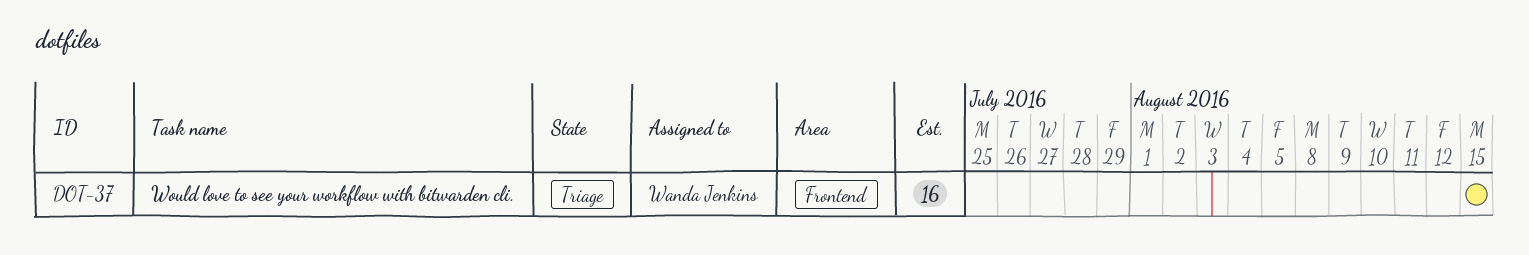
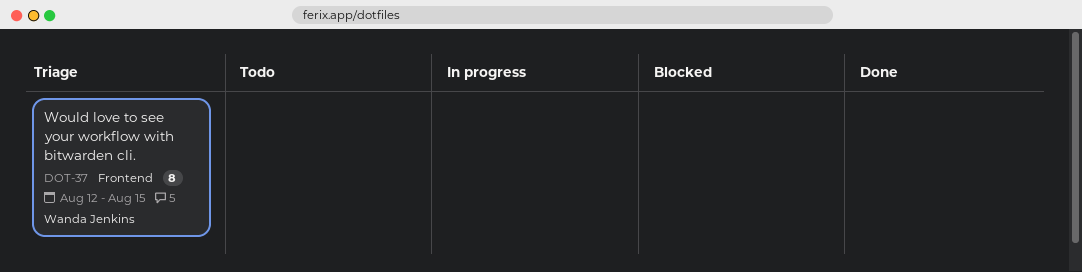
DOT-37, estimate: 16 -> 8
DOT-37, start: Aug 15 -> Aug 12

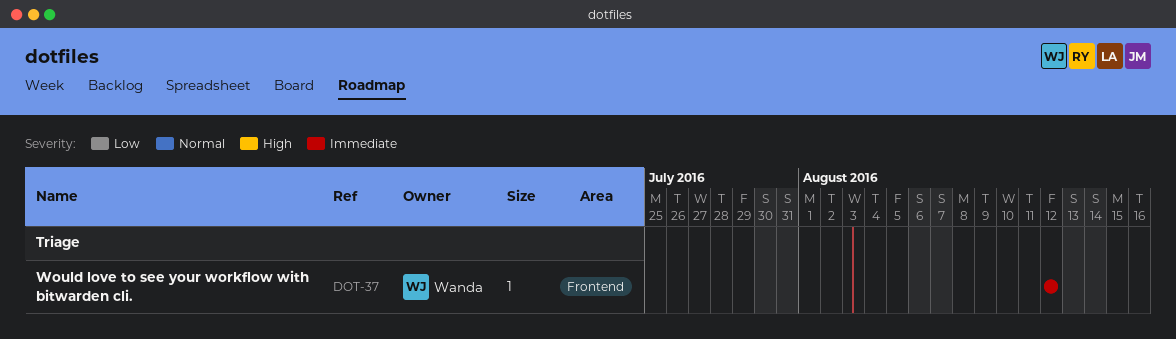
DOT-37, estimate: 8 -> 1
DOT-37, due: Aug 15 -> Aug 12

